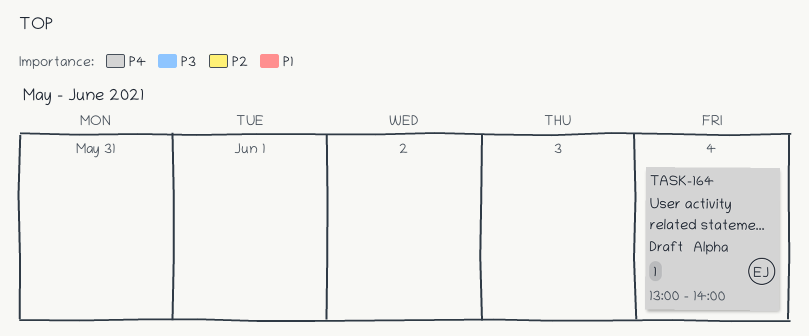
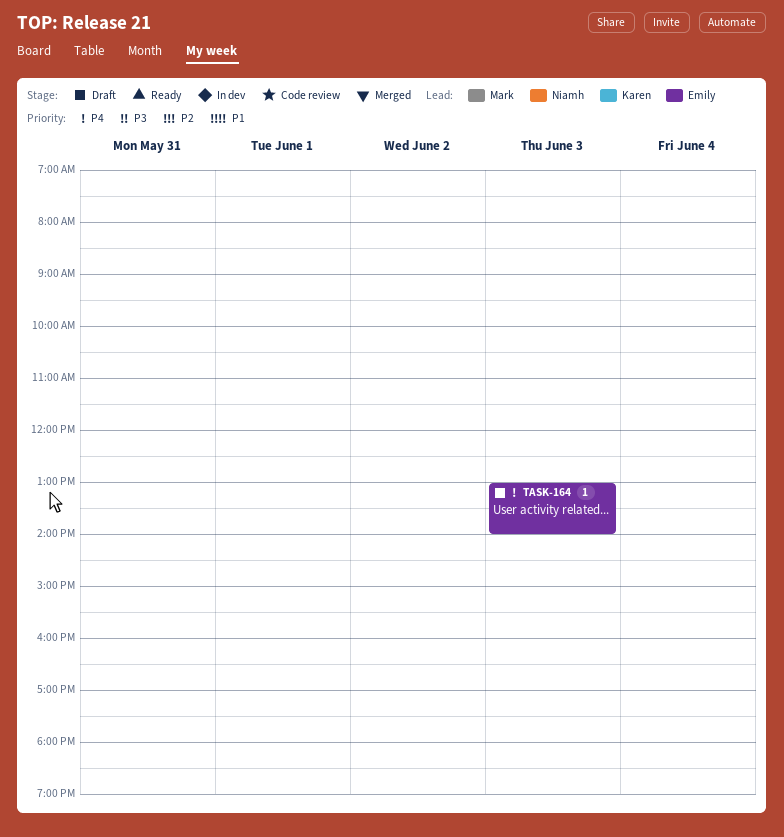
TASK-164, day: Jun 4 -> Jun 3

